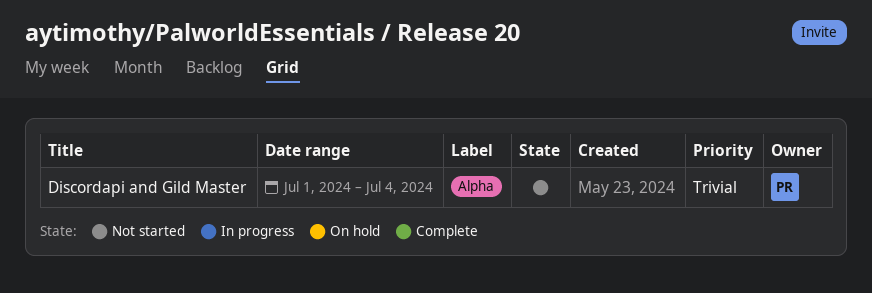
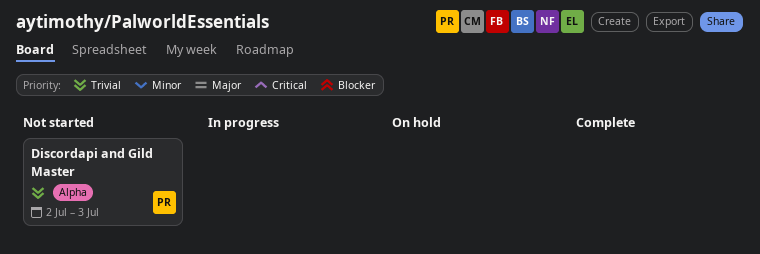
Discordapi and Gild Master, start: Jul 1 -> Jul 2
Discordapi and Gild Master, due: Jul 4 -> Jul 3

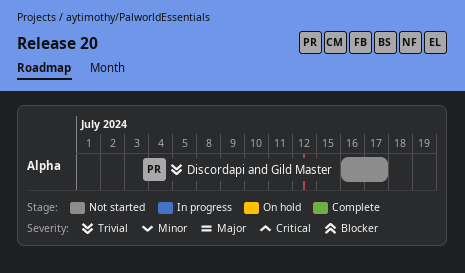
Discordapi and Gild Master, start: Jul 2 -> Jul 16
Discordapi and Gild Master, due: Jul 3 -> Jul 17

